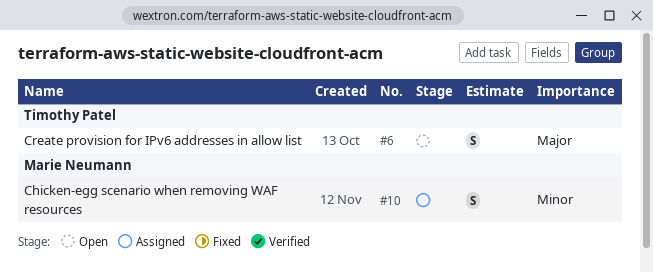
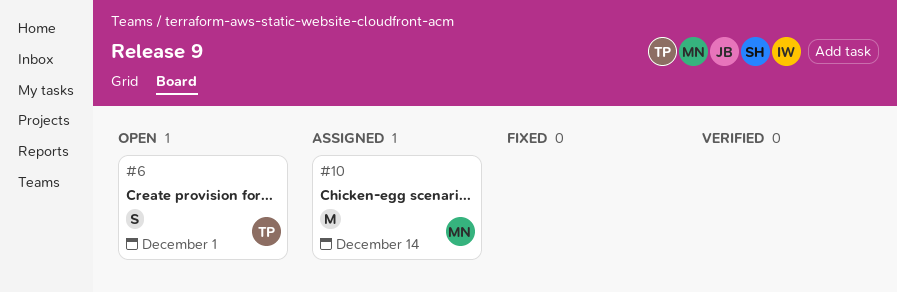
#10, estimate: S -> M

